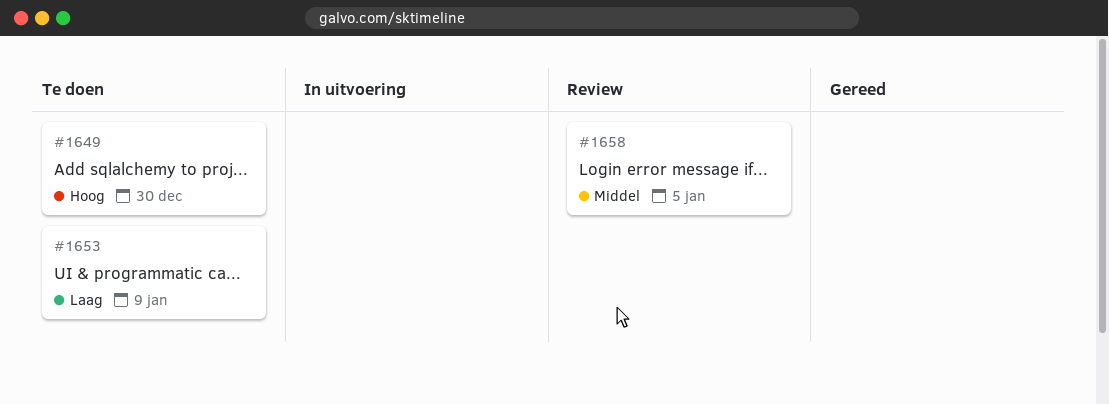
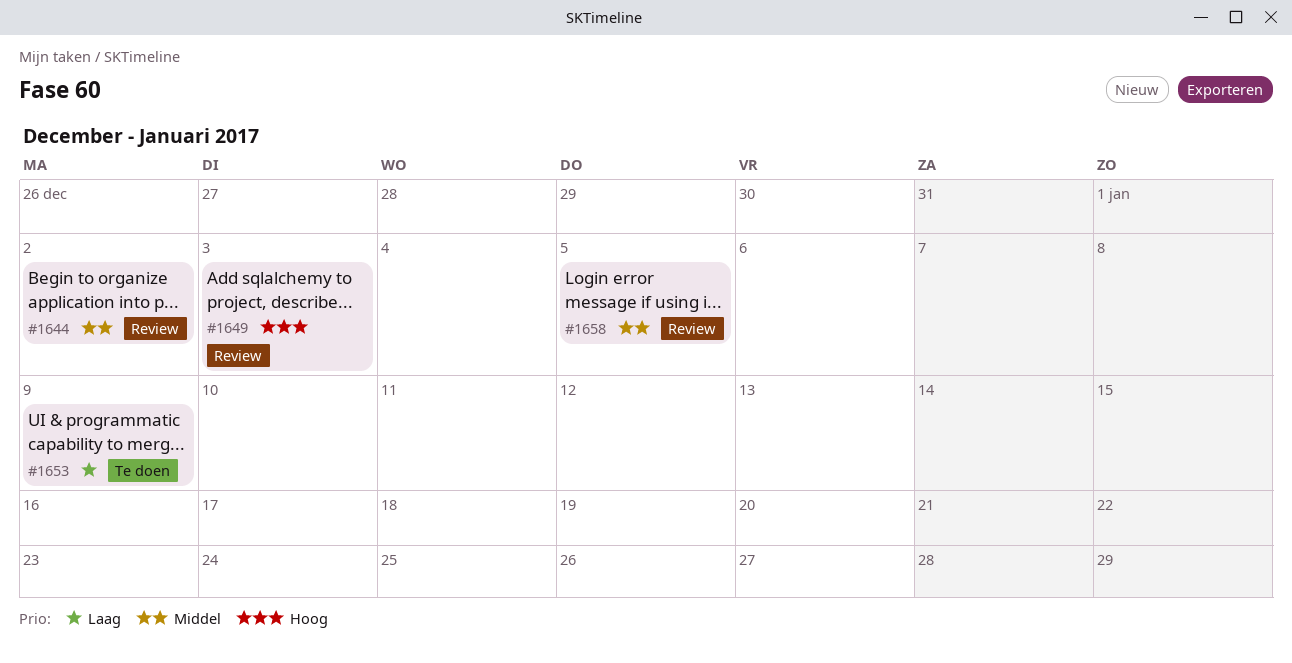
#1644: none -> present
#1649, status: Te doen -> Review
#1649, due: Dec 30 -> Jan 3

